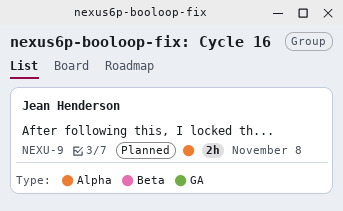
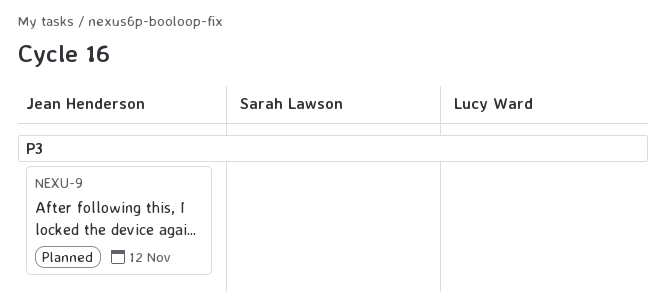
NEXU-9, due: Nov 8 -> Nov 12

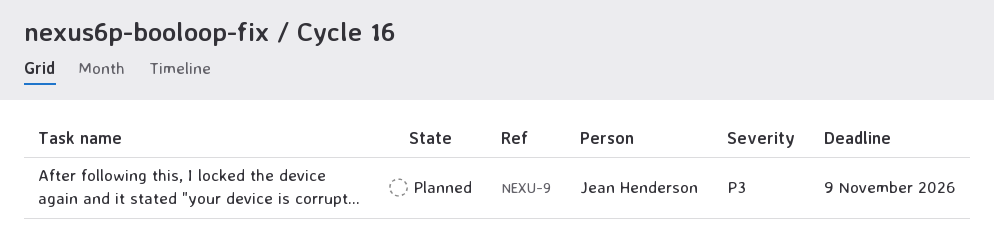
NEXU-9, due: Nov 12 -> Nov 9

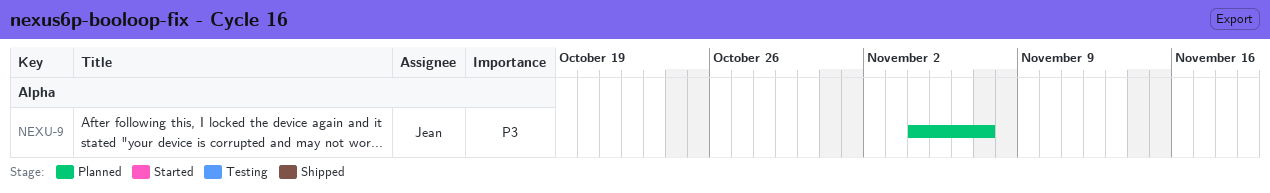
NEXU-9, due: Nov 9 -> Nov 7

